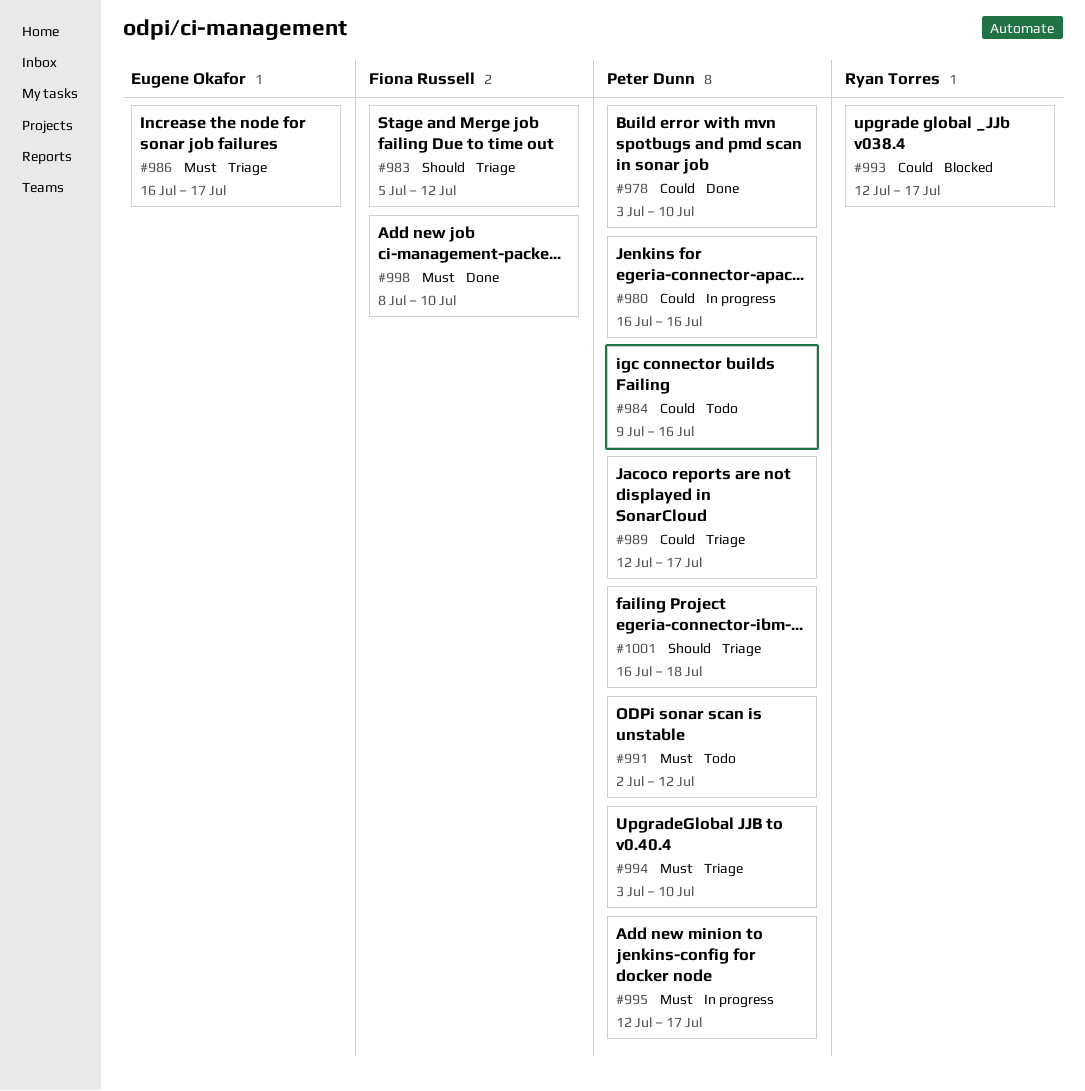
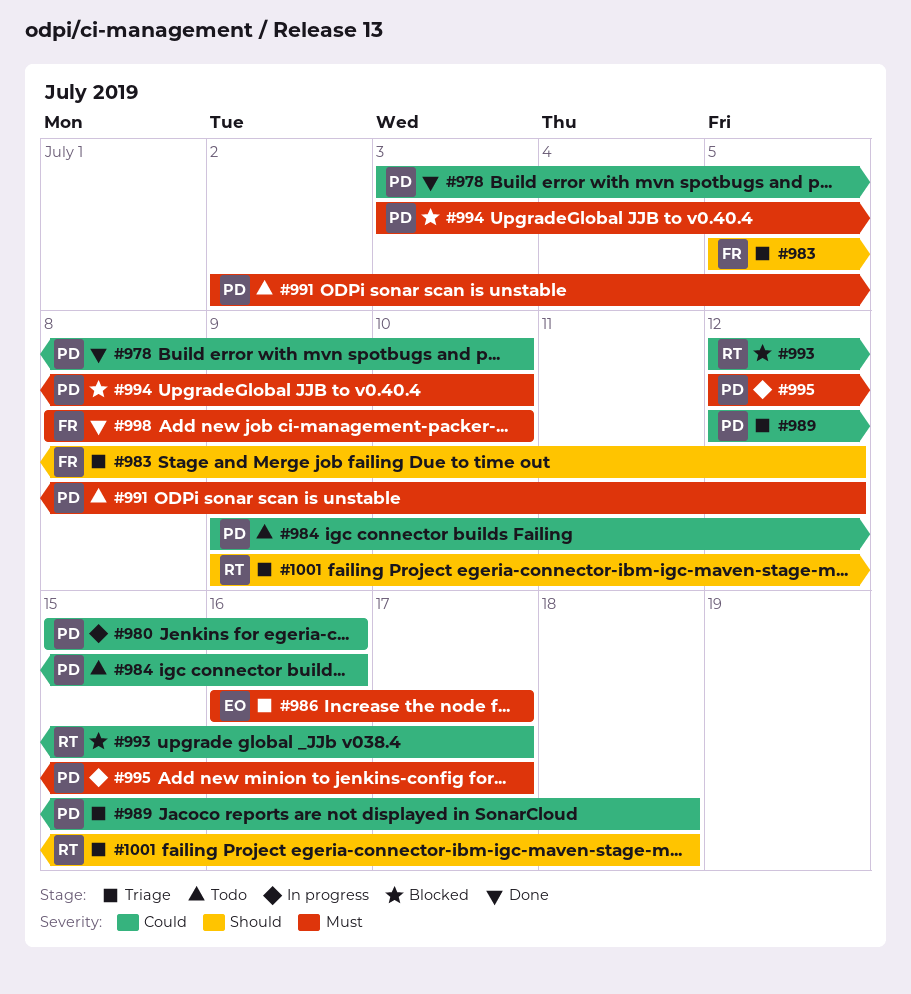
#980, start: Jul 16 -> Jul 15
#989, due: Jul 17 -> Jul 18
#994, status: Triage -> Blocked
#1001, owner: Peter Dunn -> Ryan Torres
#1001, start: Jul 16 -> Jul 9

